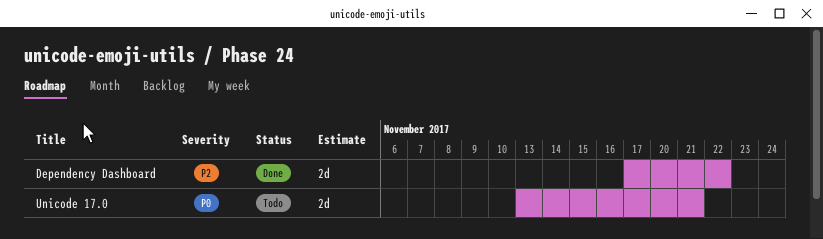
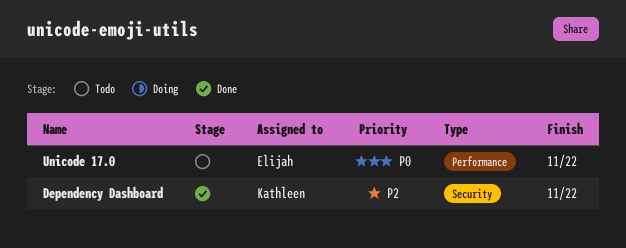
Unicode 17.0, due: Nov 21 -> Nov 22

